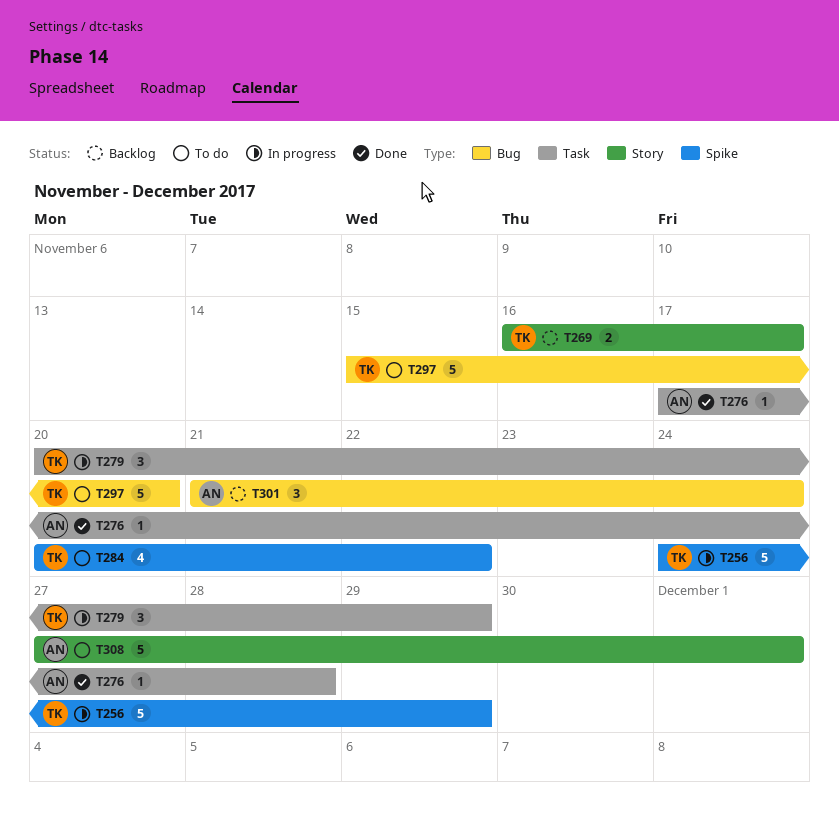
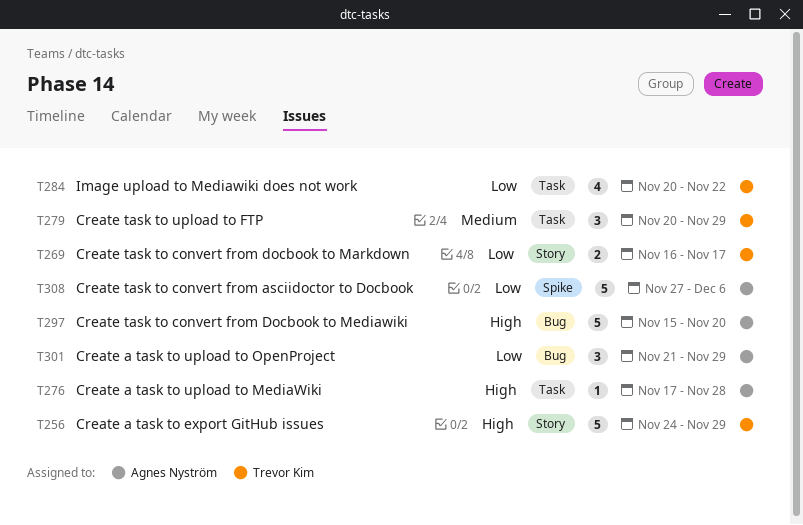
T256, label: Spike -> Story
T284, label: Spike -> Task
T297, owner: Trevor Kim -> Agnes Nyström
T301, due: Nov 24 -> Nov 29
T308, label: Story -> Spike
T308, due: Dec 1 -> Dec 6

